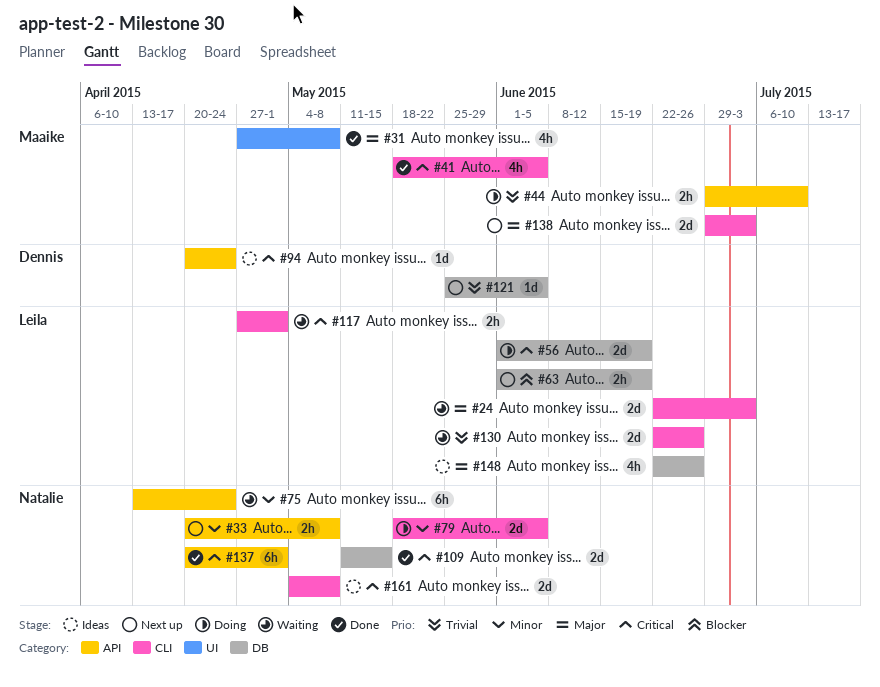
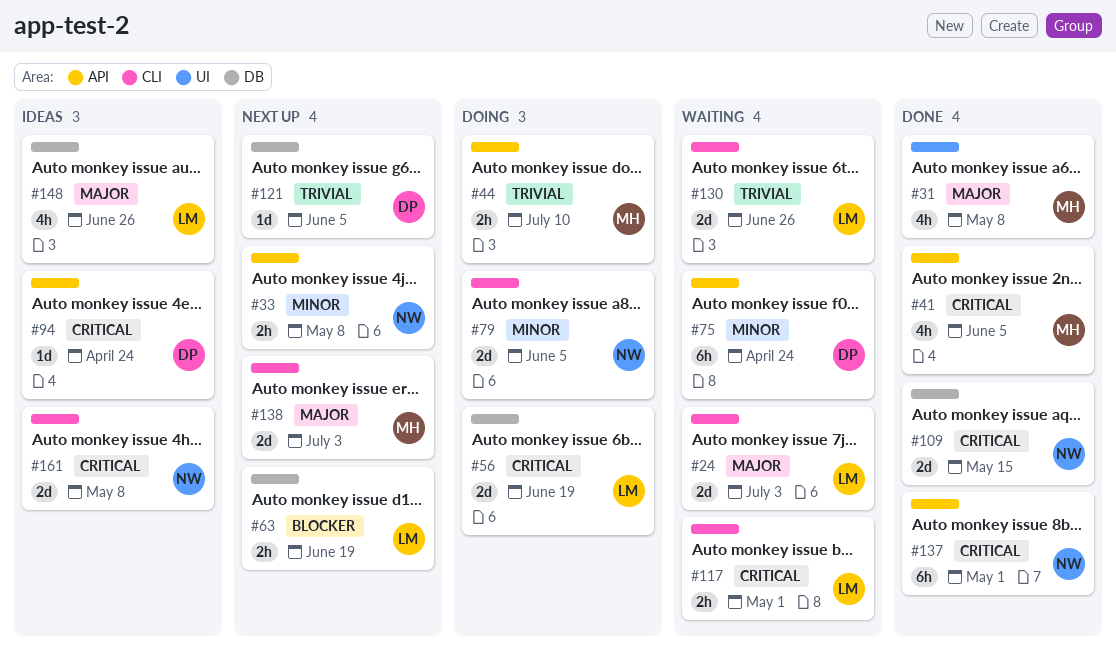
#41, label: CLI -> API
#75, owner: Natalie -> Dennis

